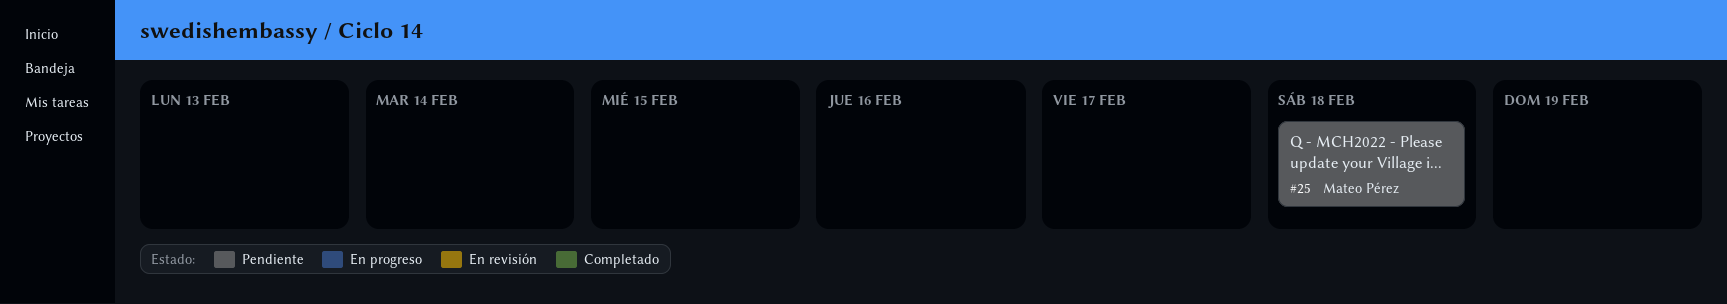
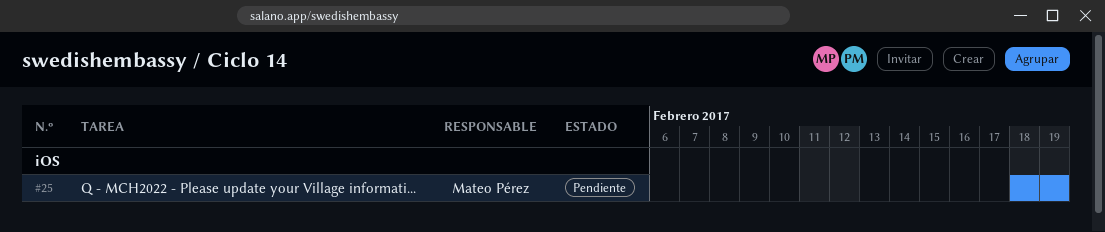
#25, due: Feb 18 -> Feb 19

